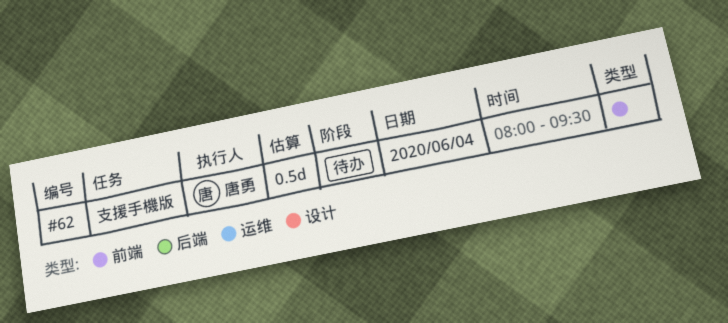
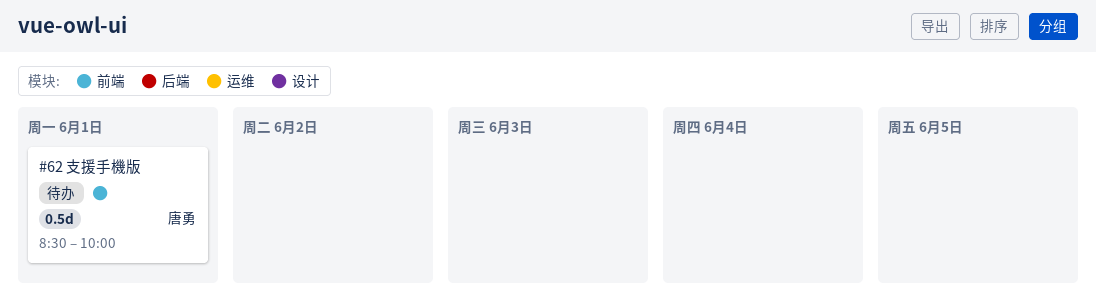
#62, day: Jun 4 -> Jun 1
#62, begins: 08:00 -> 08:30
#62, ends: 09:30 -> 10:00

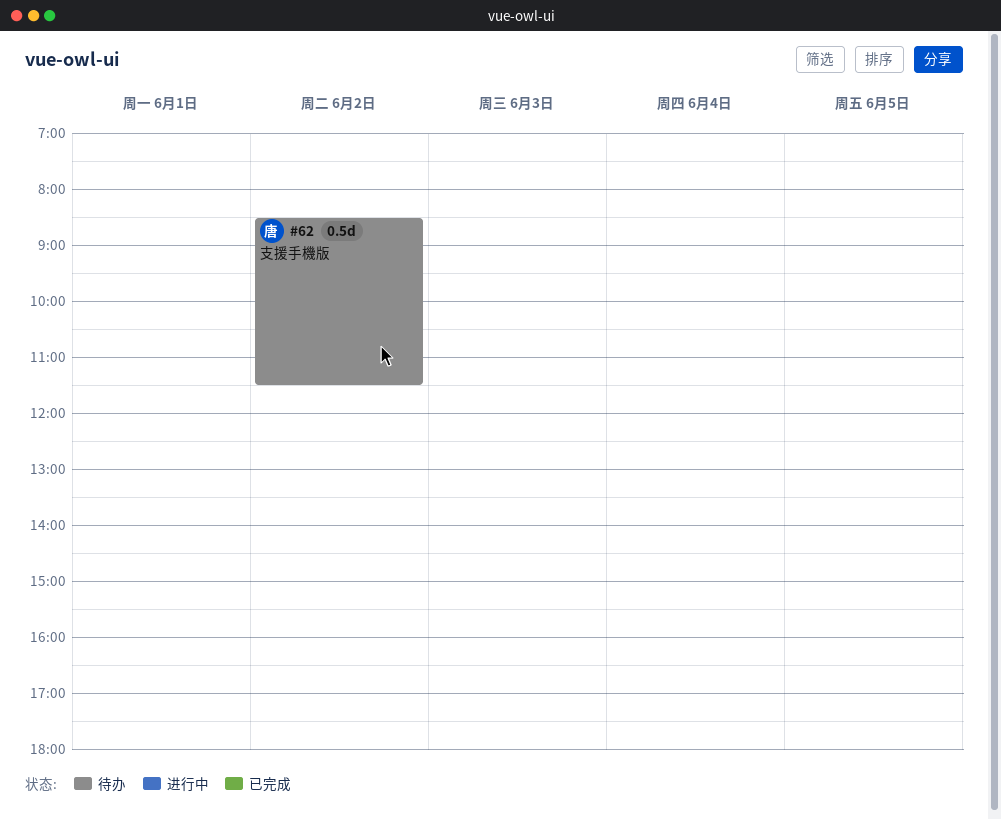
#62, day: Jun 1 -> Jun 2
#62, ends: 10:00 -> 11:30

